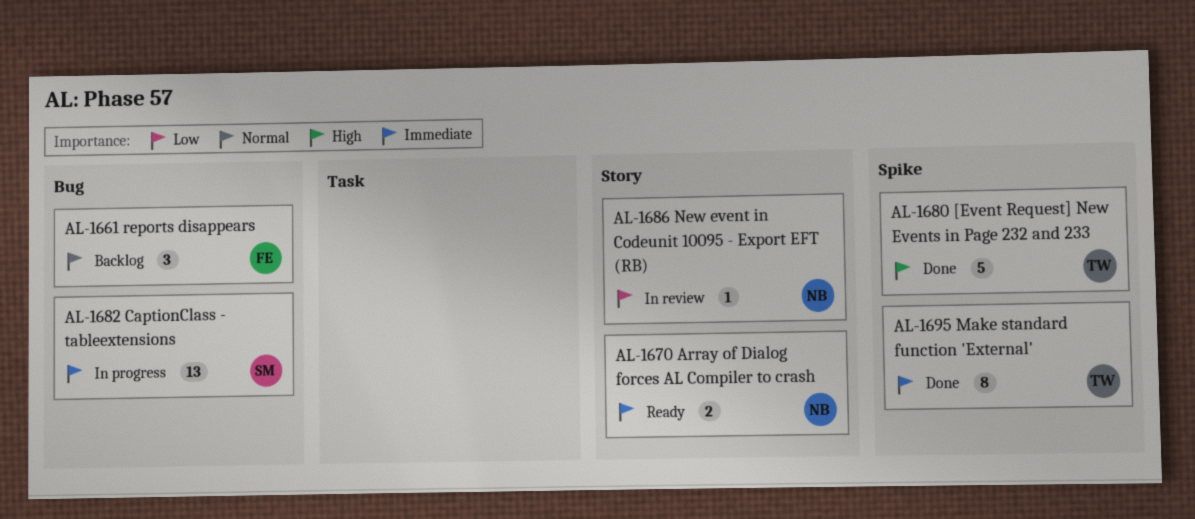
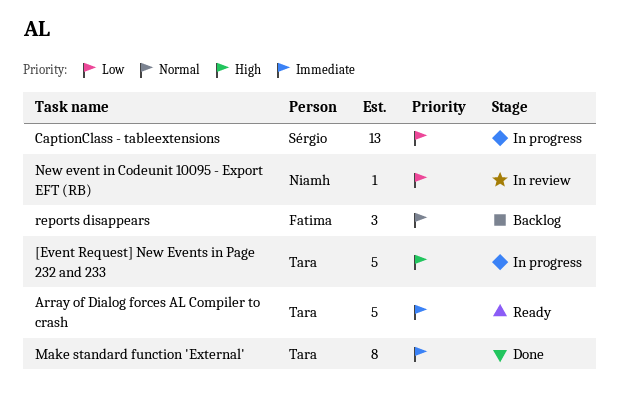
[Event Request] New Events in Page 232 and 233, status: Done -> In progress
Array of Dialog forces AL Compiler to crash, owner: Niamh -> Tara
Array of Dialog forces AL Compiler to crash, estimate: 2 -> 5
CaptionClass - tableextensions, priority: Immediate -> Low

